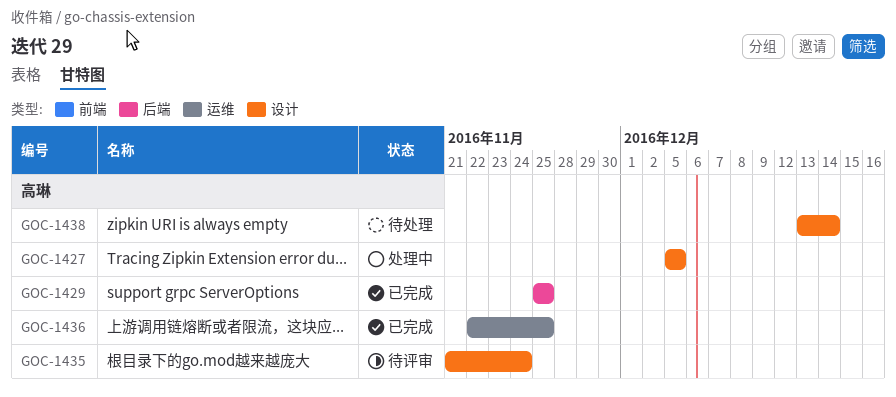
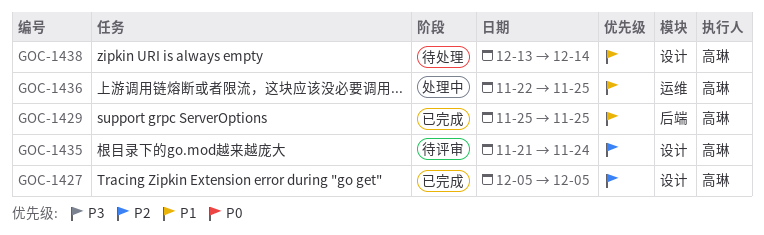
GOC-1427, status: 处理中 -> 已完成
GOC-1436, status: 已完成 -> 处理中

